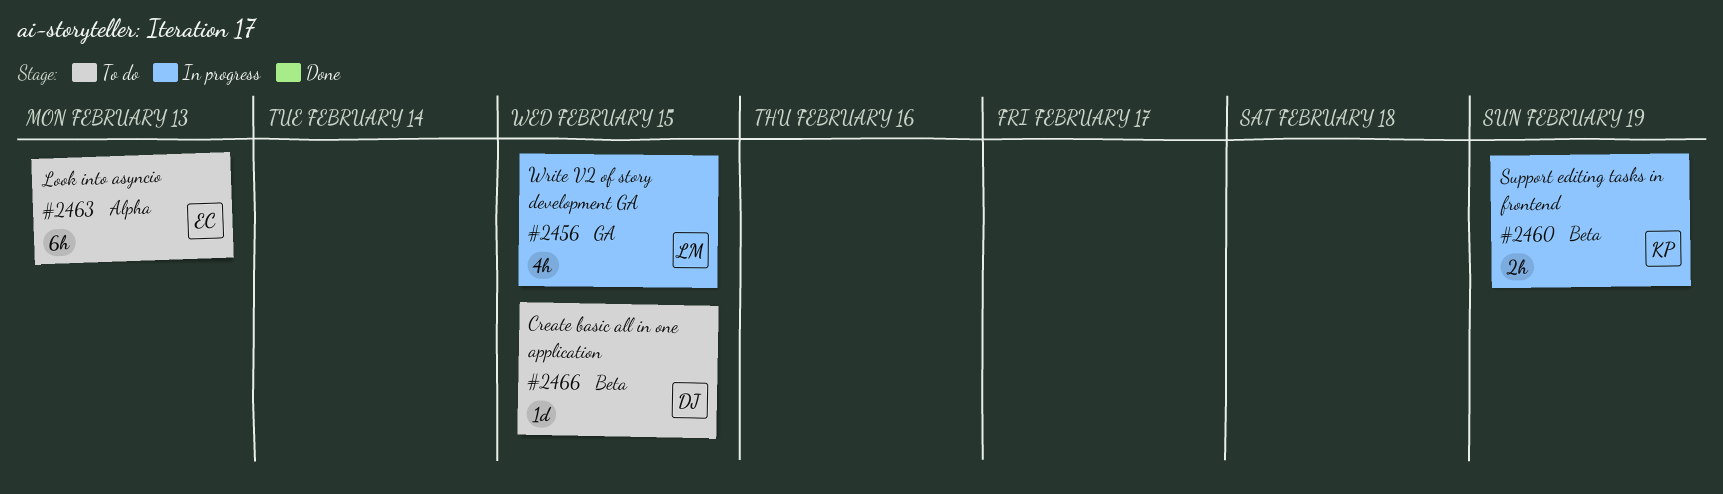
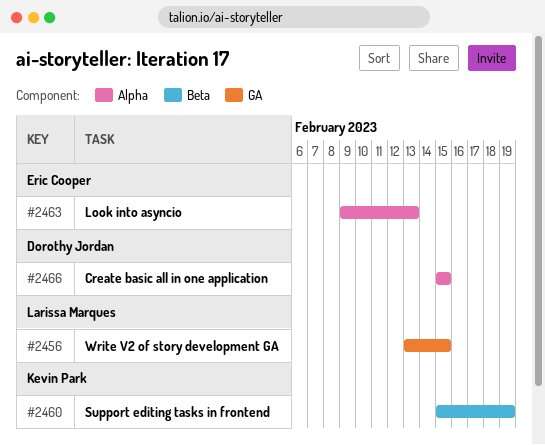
#2466, label: Beta -> Alpha

